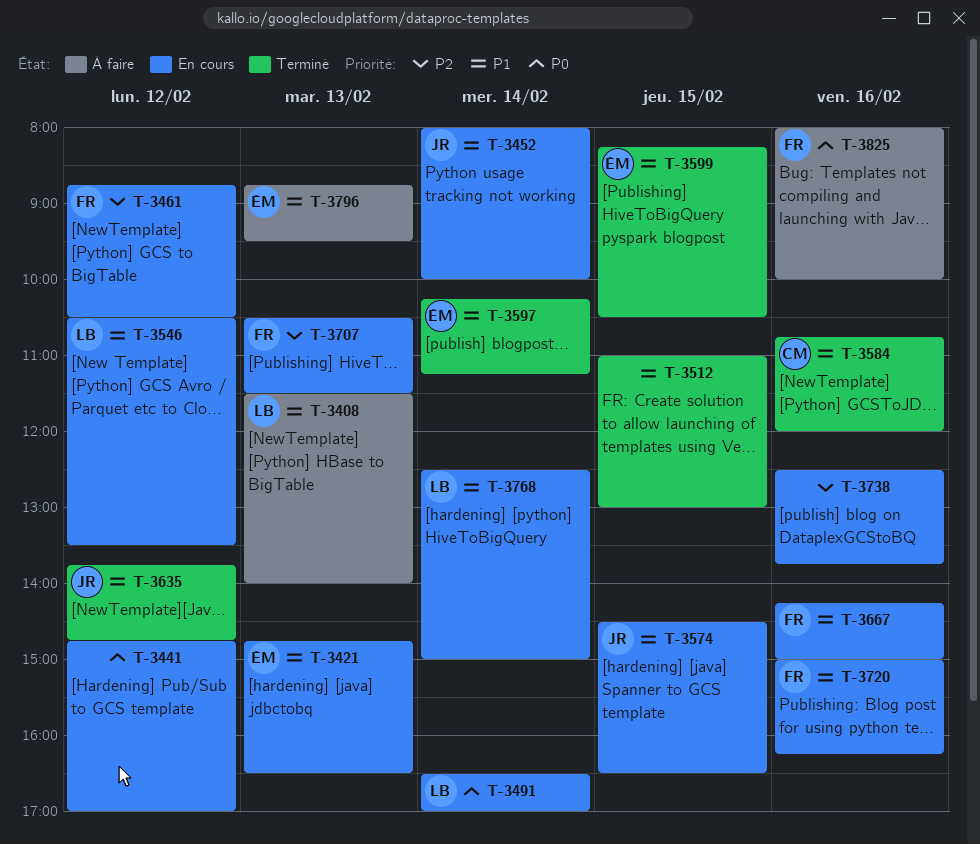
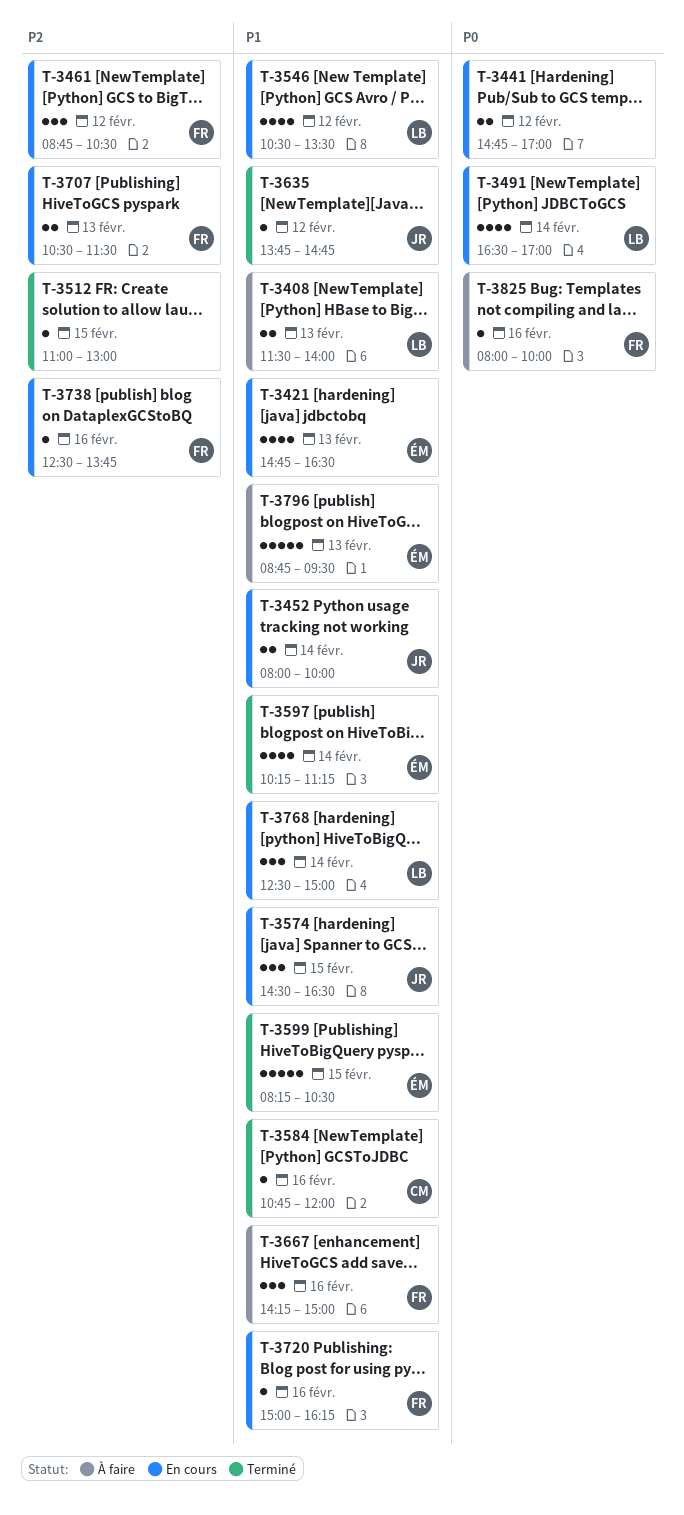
T-3512, priority: P1 -> P2
T-3667, status: En cours -> À faire
T-3738, owner: none -> FR

